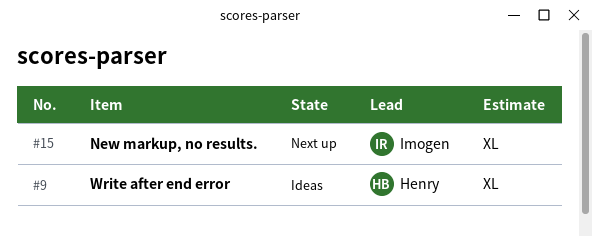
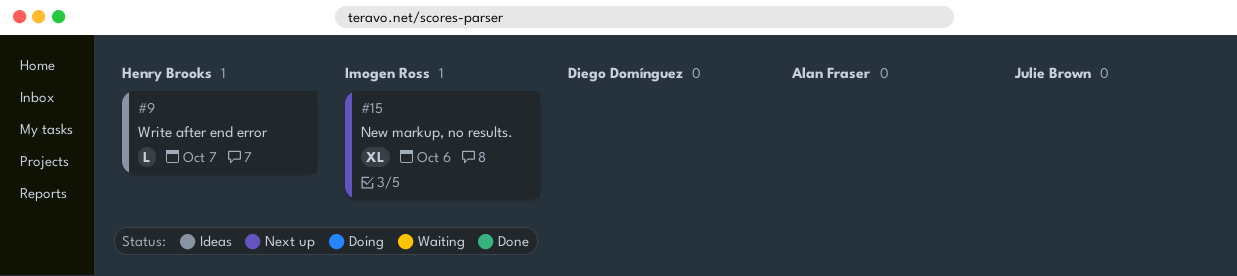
#9, estimate: XL -> L

